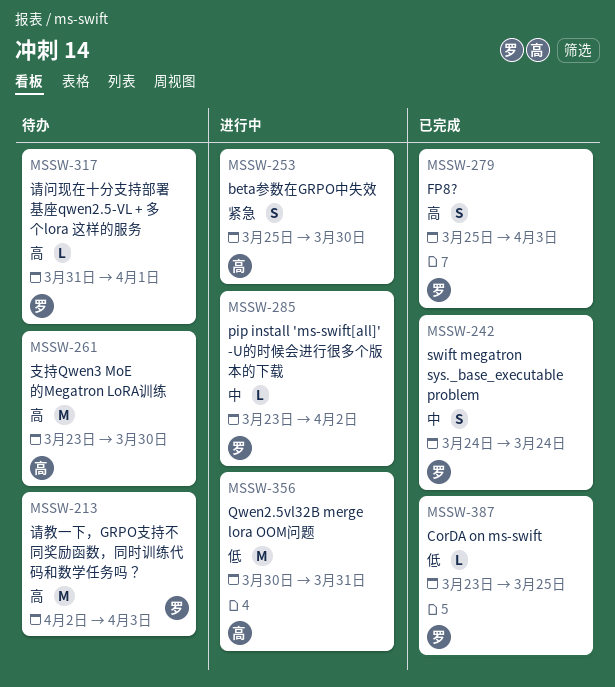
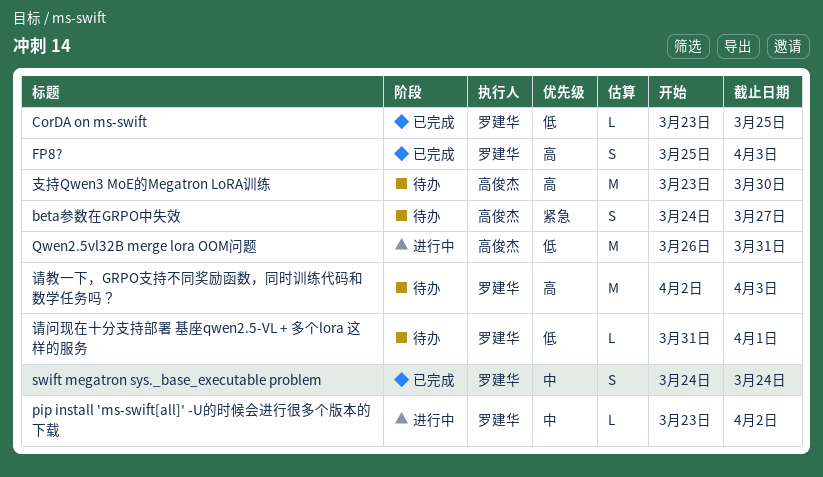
beta参数在GRPO中失效, status: 进行中 -> 待办
beta参数在GRPO中失效, start: Mar 25 -> Mar 24
beta参数在GRPO中失效, due: Mar 30 -> Mar 27
Qwen2.5vl32B merge lora OOM问题, start: Mar 30 -> Mar 26
请问现在十分支持部署 基座qwen2.5-VL + 多个lora 这样的服务, priority: 高 -> 低

